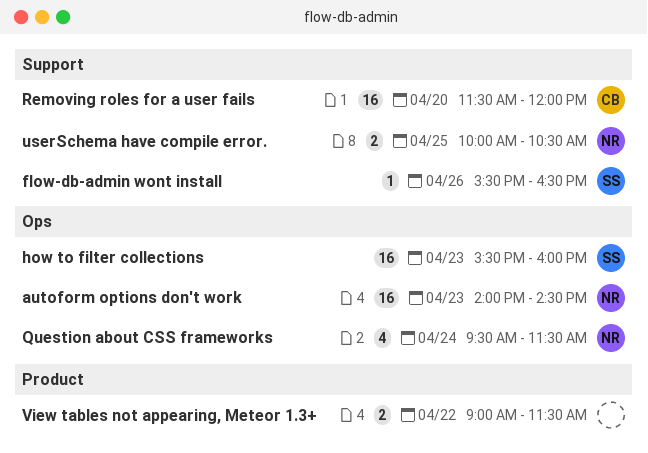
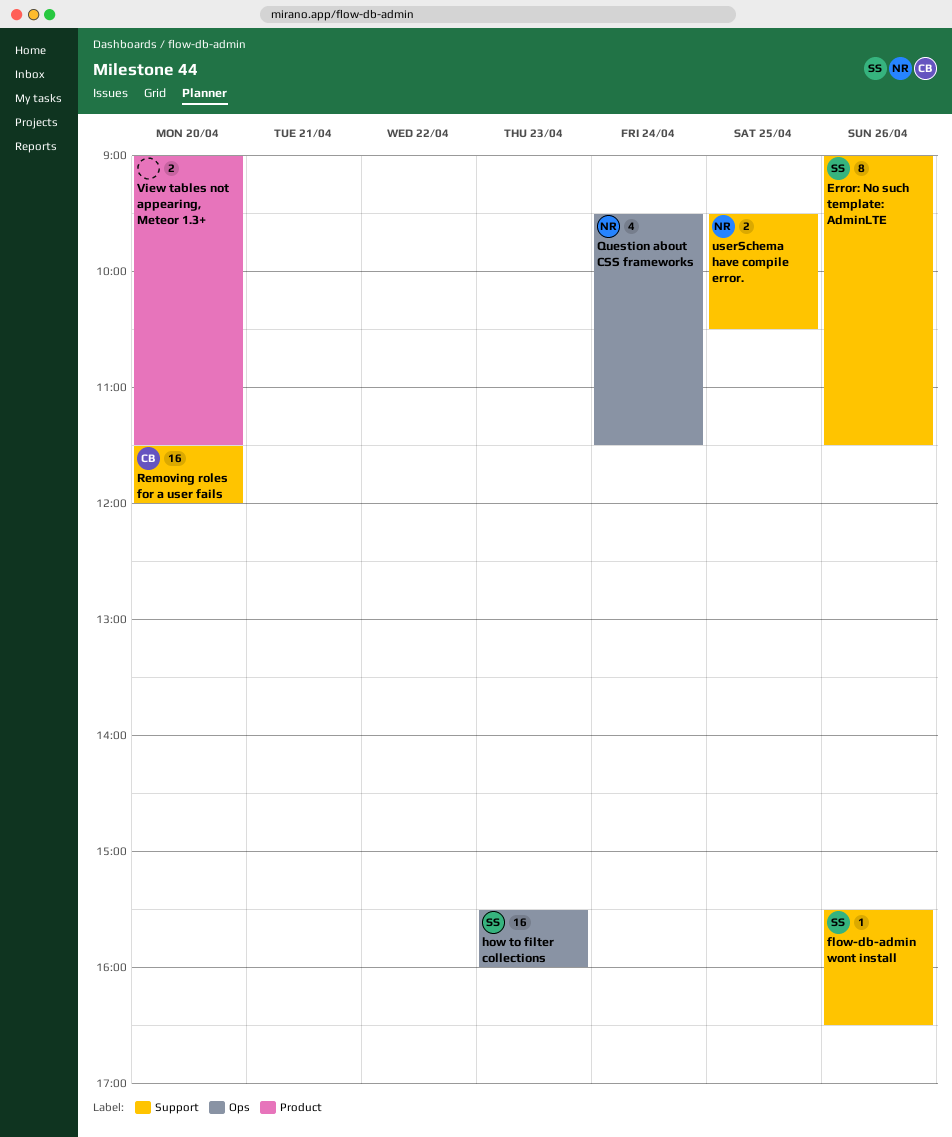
autoform options don't work: present -> none
Error: No such template: AdminLTE: none -> present
userSchema have compile error., begins: 10:00 -> 09:30
View tables not appearing, Meteor 1.3+, day: Apr 22 -> Apr 20

